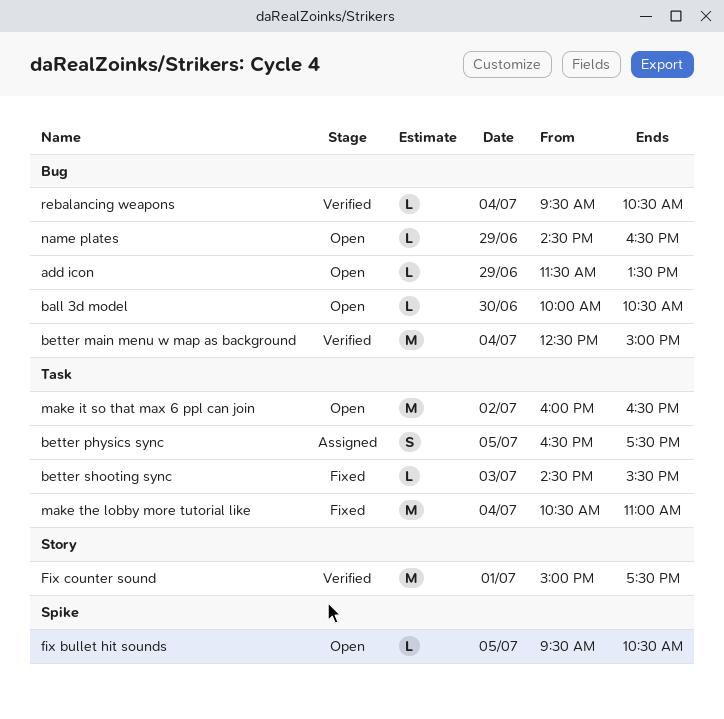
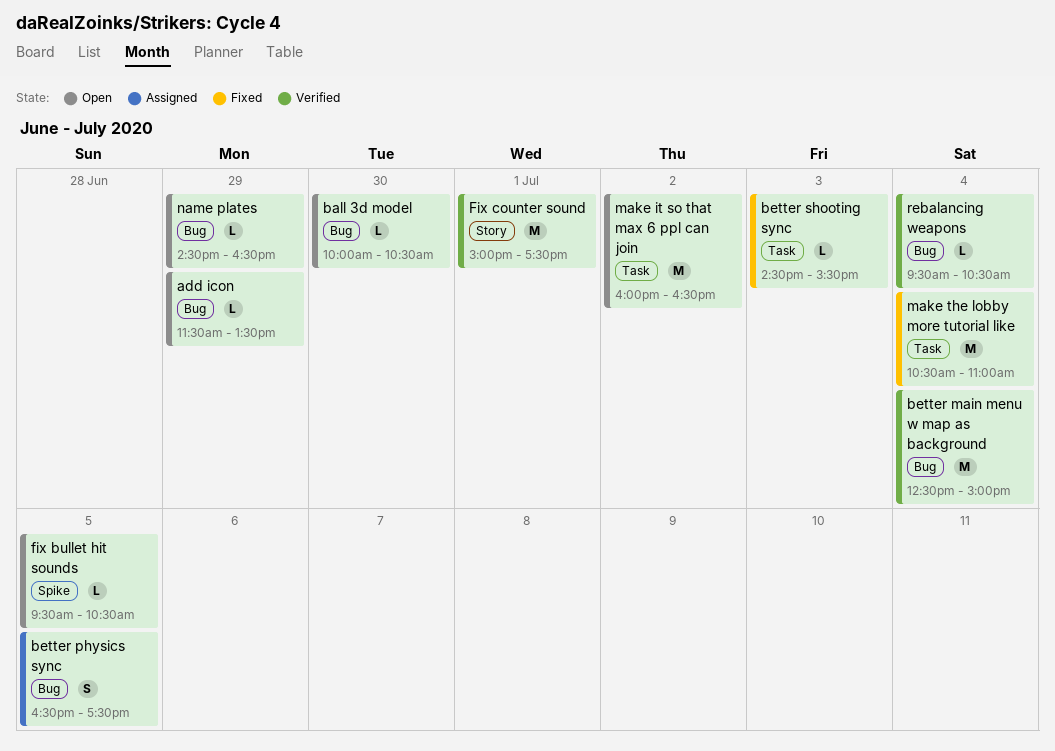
better physics sync, label: Task -> Bug

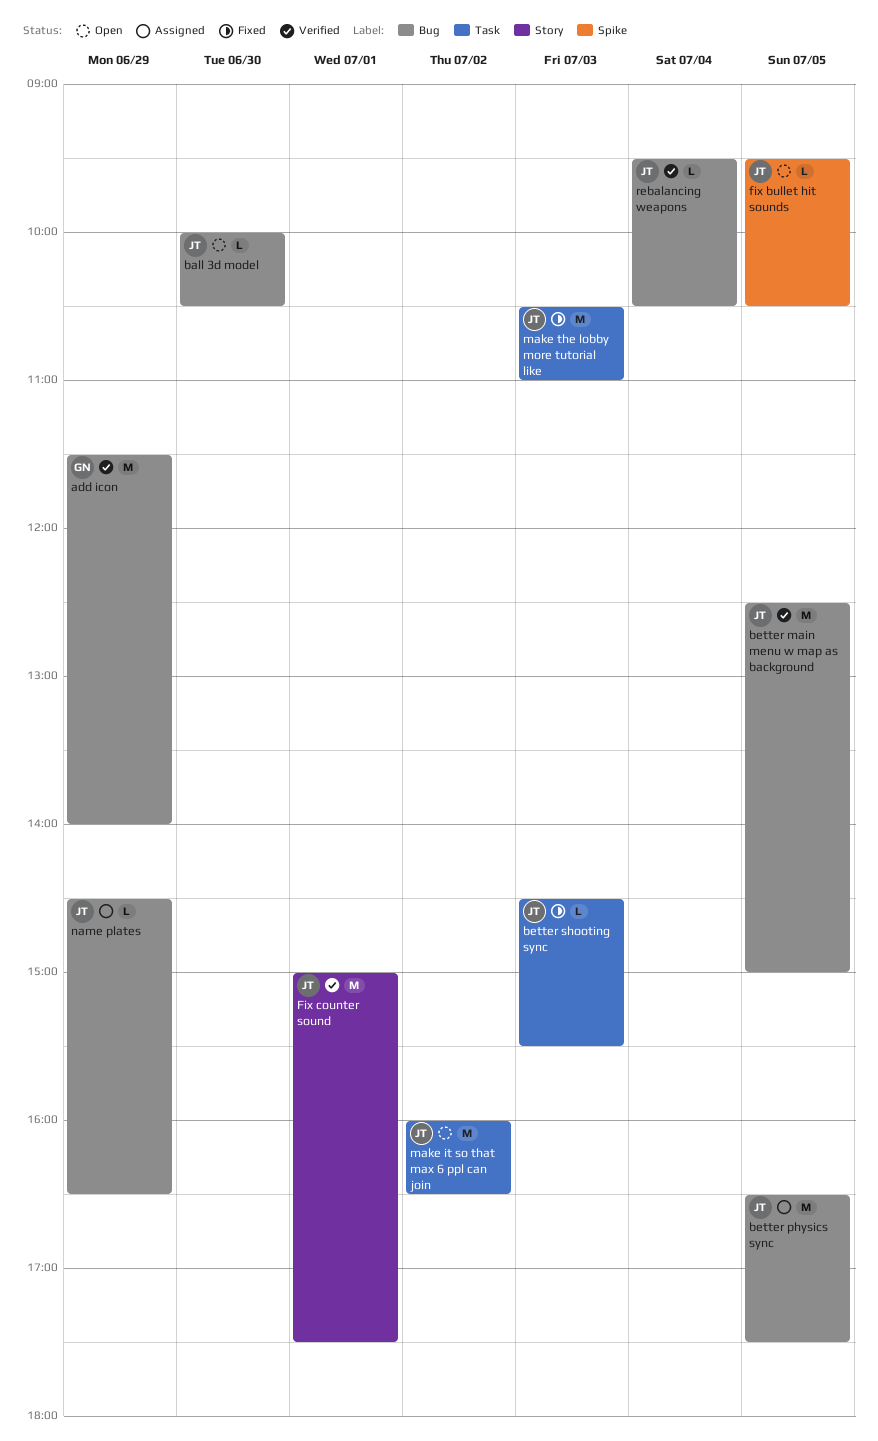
add icon, status: Open -> Verified
add icon, estimate: L -> M
add icon, ends: 13:30 -> 14:00
better main menu w map as background, day: Jul 4 -> Jul 5
better physics sync, estimate: S -> M
make the lobby more tutorial like, day: Jul 4 -> Jul 3
name plates, status: Open -> Assigned

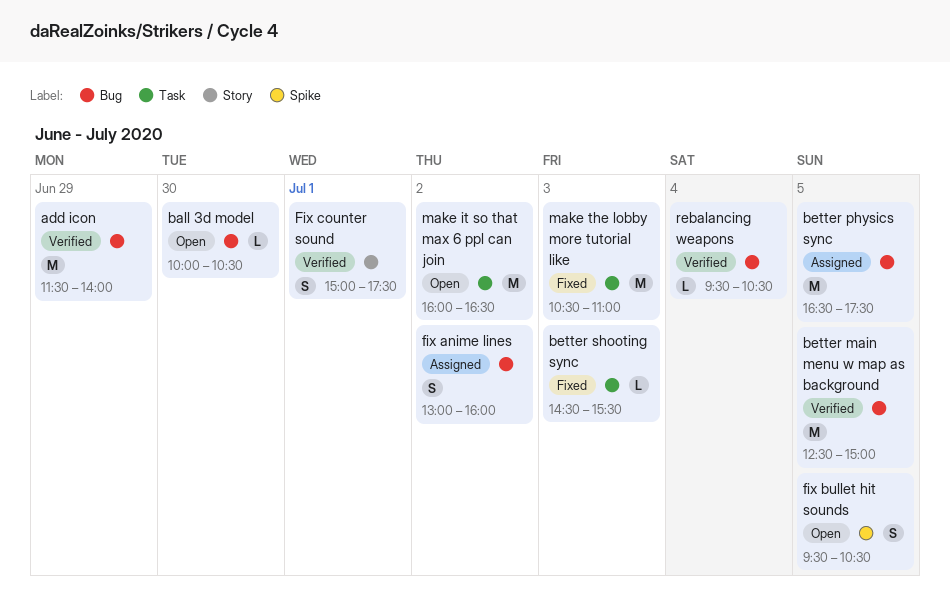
fix anime lines: none -> present
fix bullet hit sounds, estimate: L -> S
Fix counter sound, estimate: M -> S
name plates: present -> none

